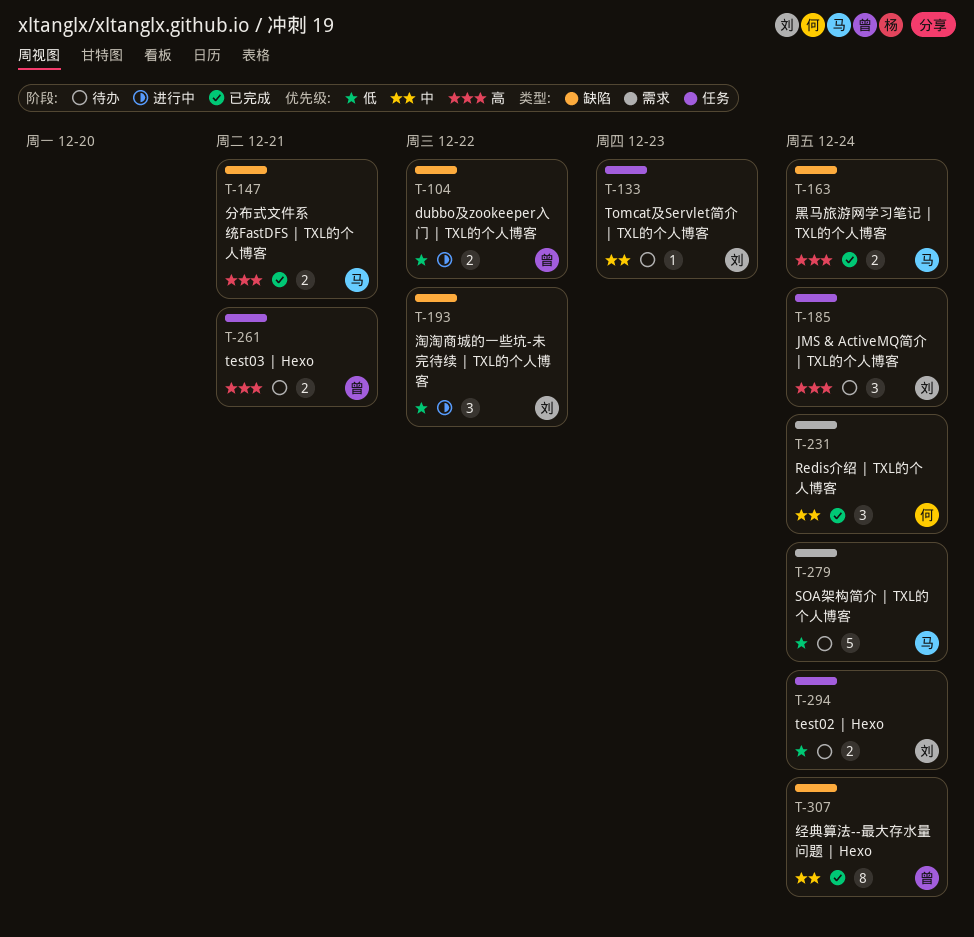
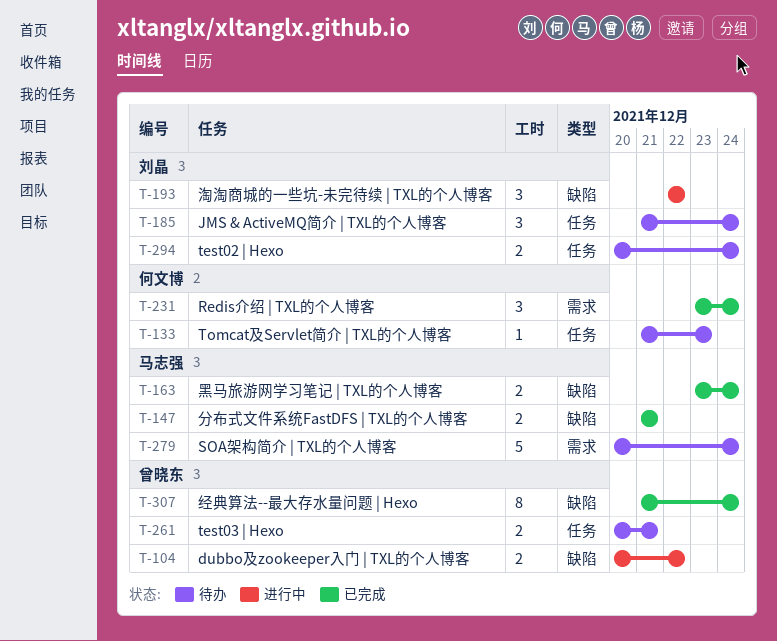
T-133, owner: 刘晶 -> 何文博

